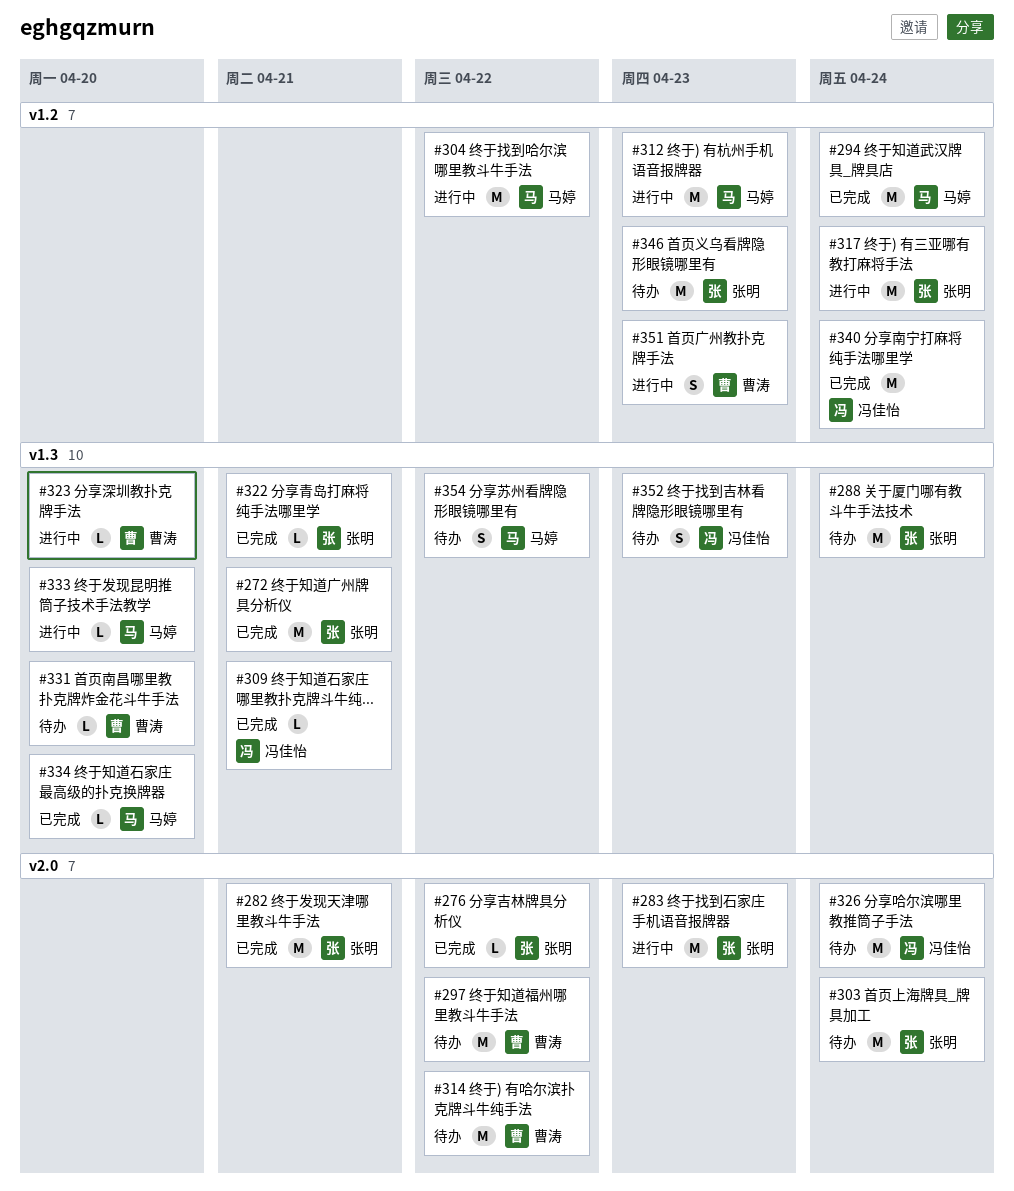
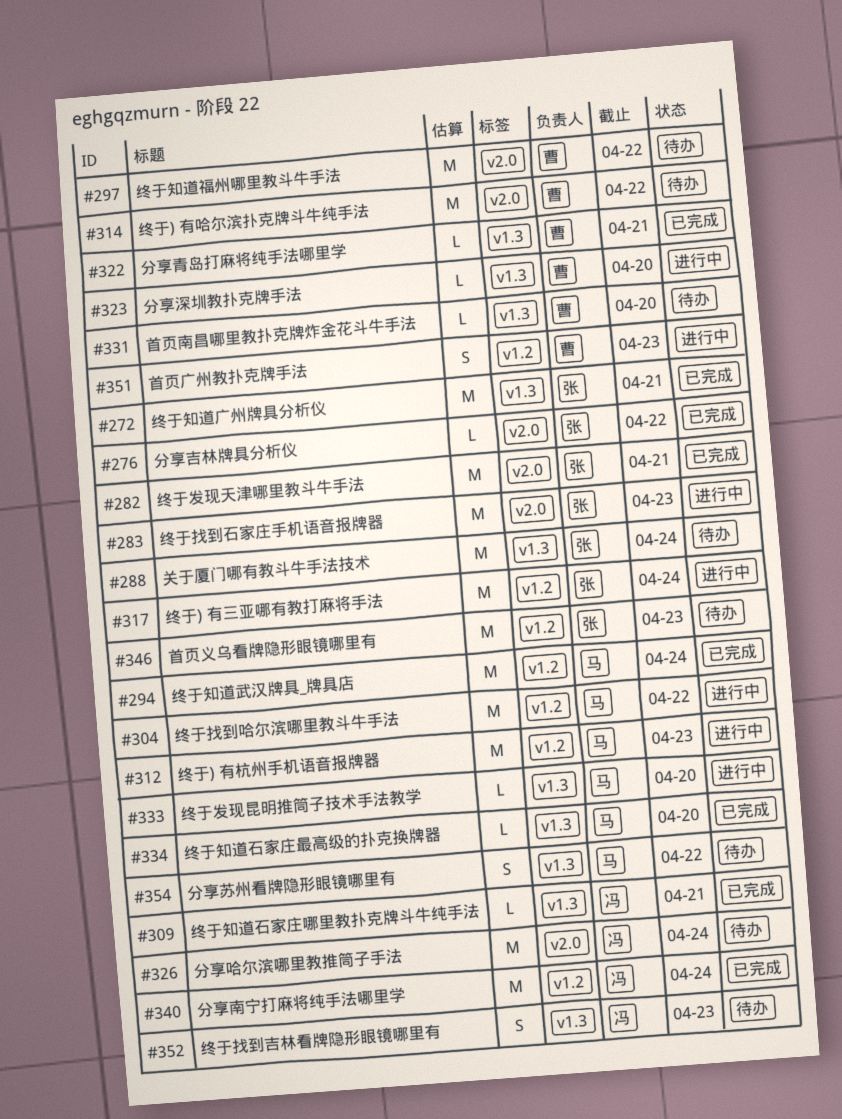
#303: present -> none
#322, owner: 张明 -> 曹涛

